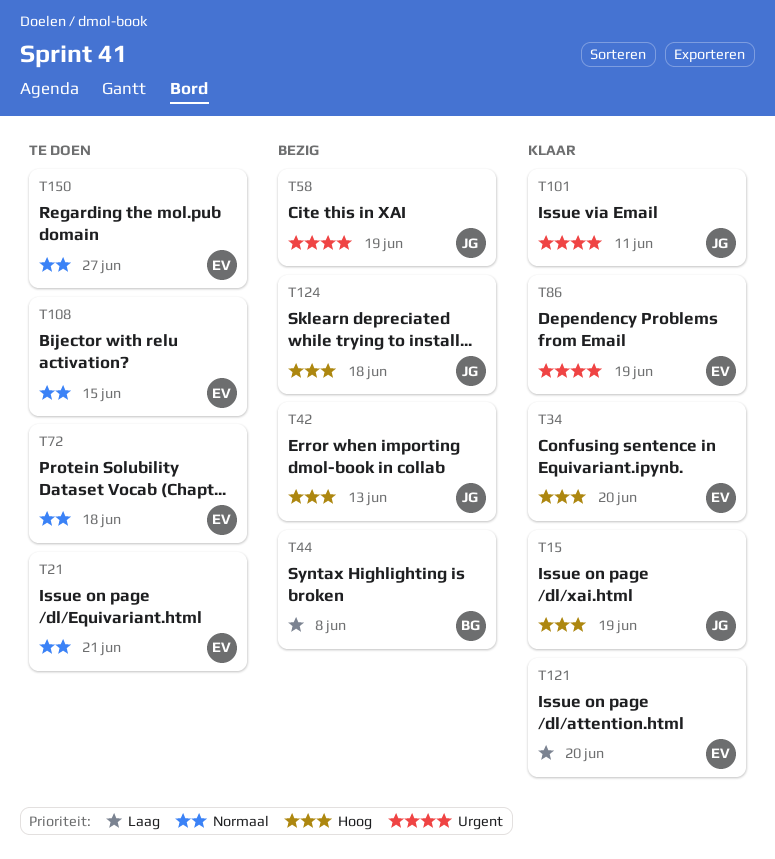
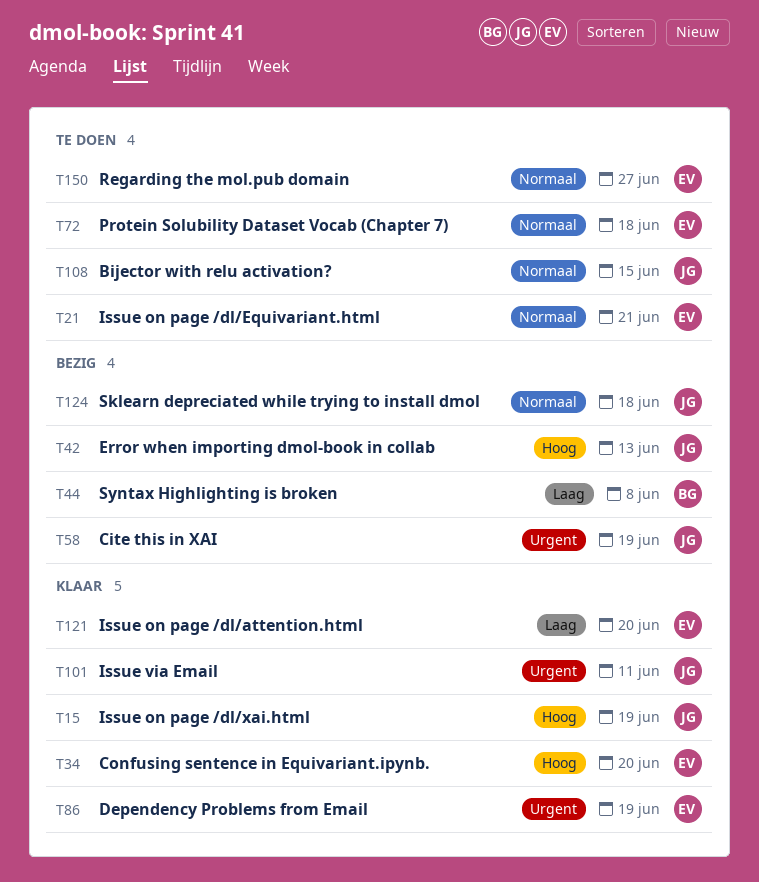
T108, owner: EV -> JG
T124, priority: Hoog -> Normaal

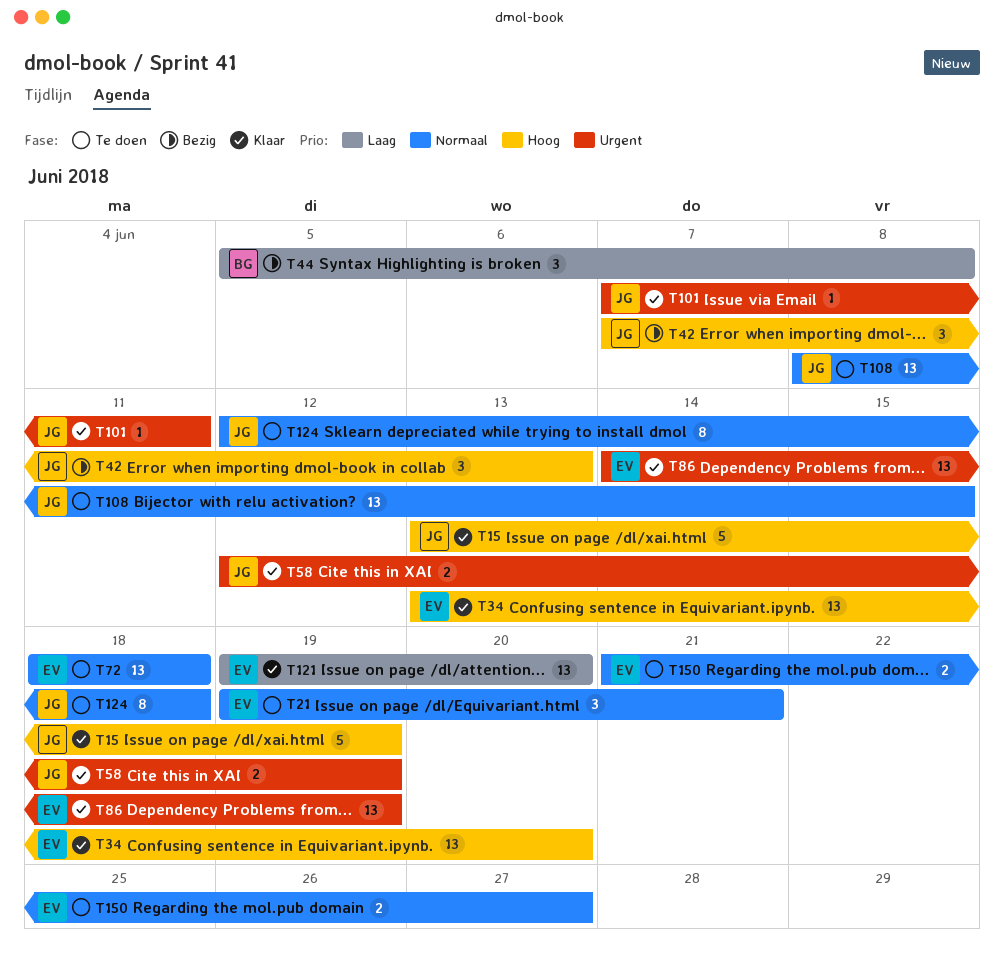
T58, status: Bezig -> Klaar
T124, status: Bezig -> Te doen

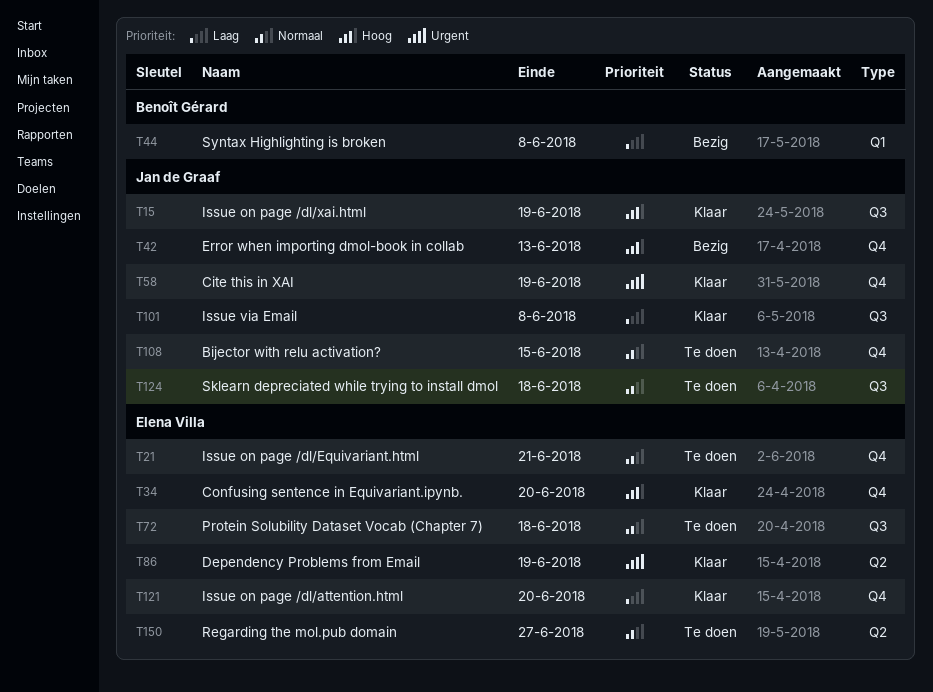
T101, priority: Urgent -> Laag
T101, due: Jun 11 -> Jun 8

